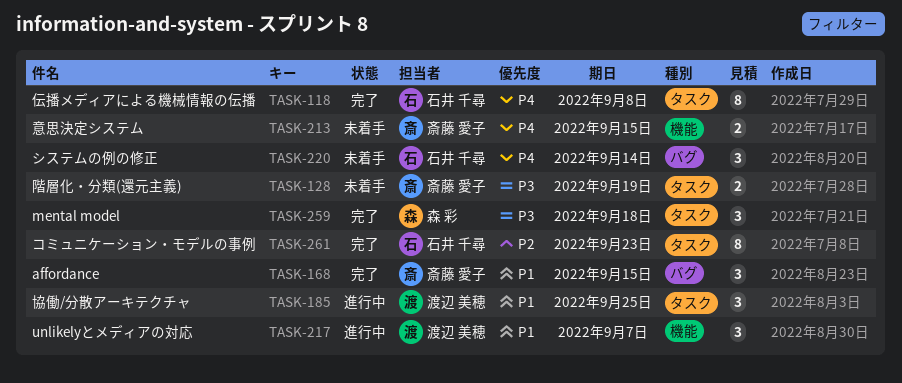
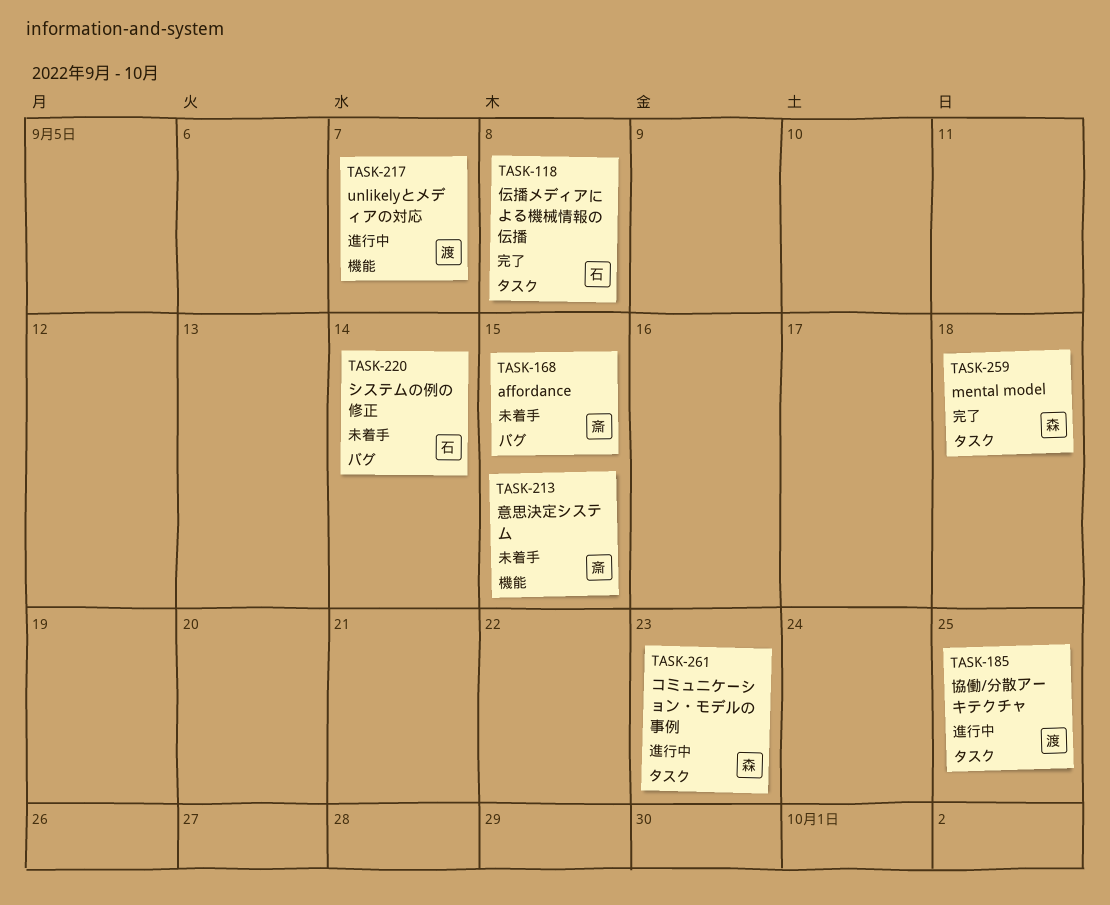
TASK-128: present -> none
TASK-168, status: 完了 -> 未着手
TASK-261, status: 完了 -> 進行中
TASK-261, owner: 石井 千尋 -> 森 彩

